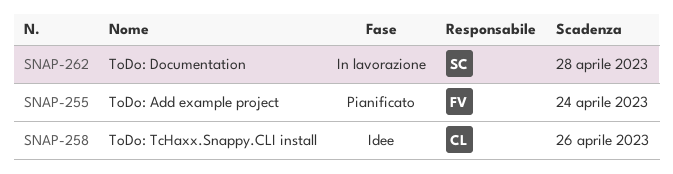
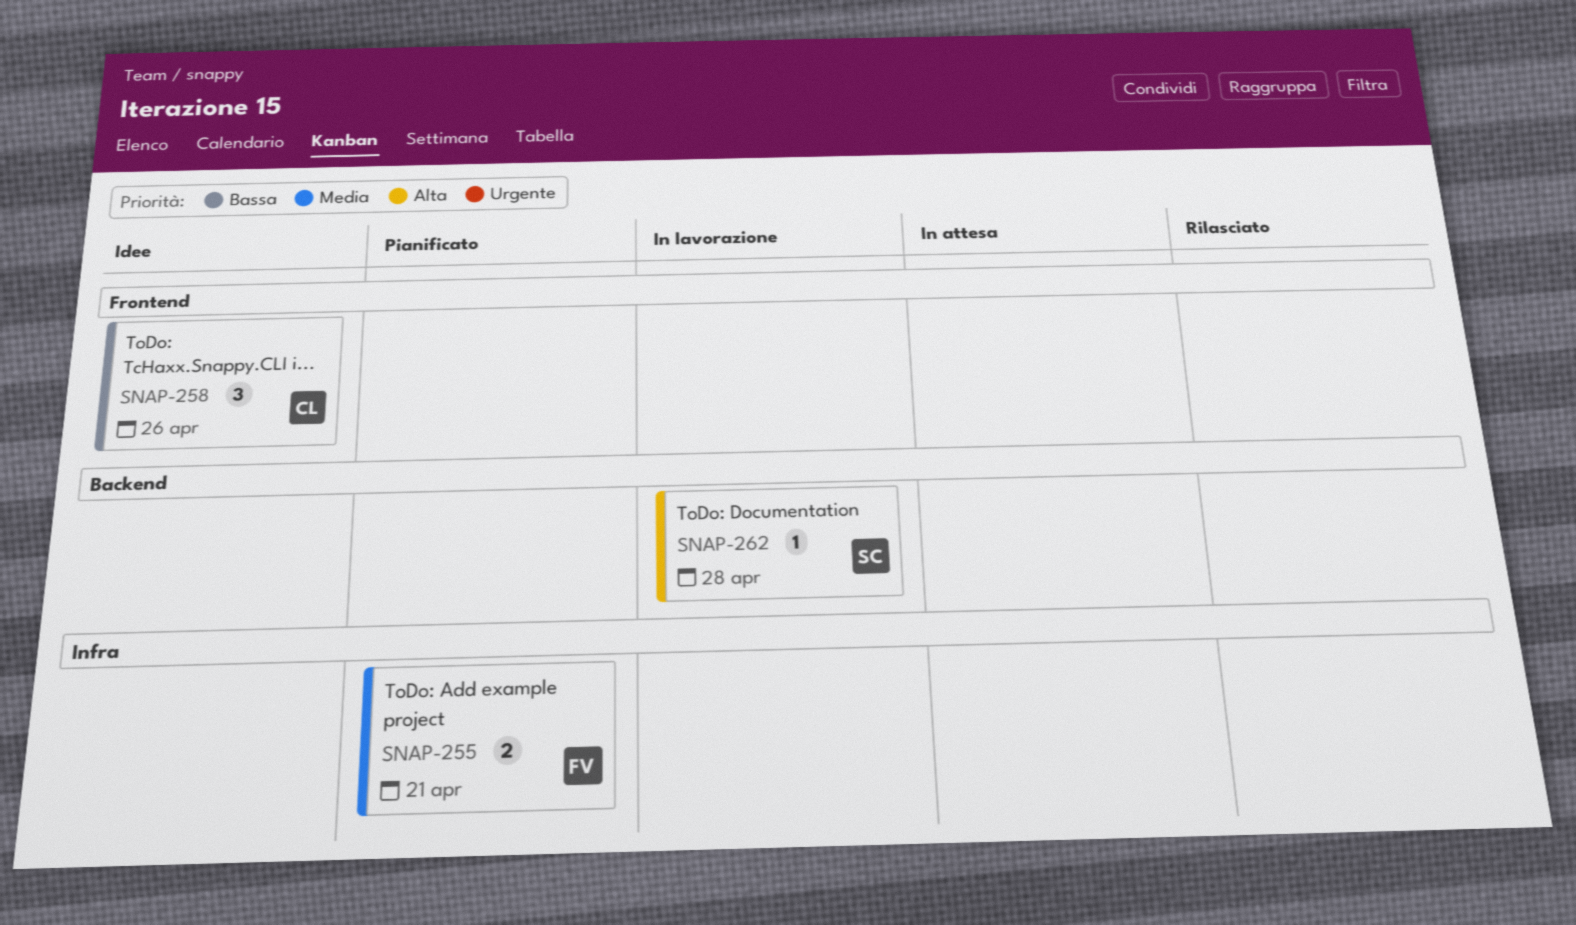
SNAP-255, due: Apr 24 -> Apr 21

